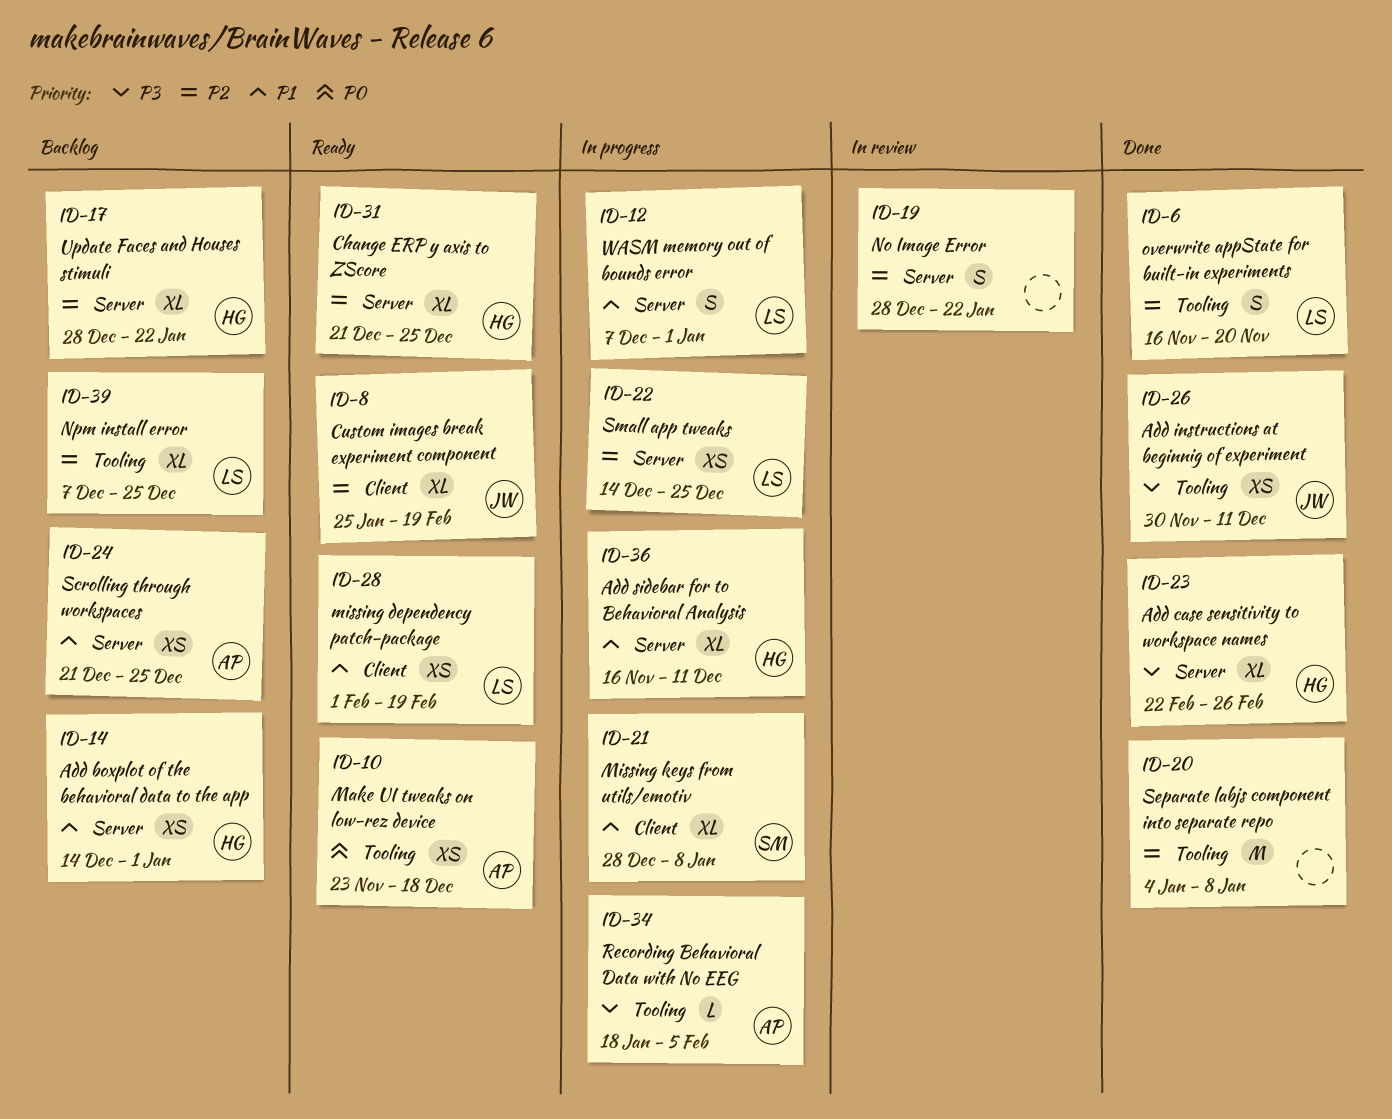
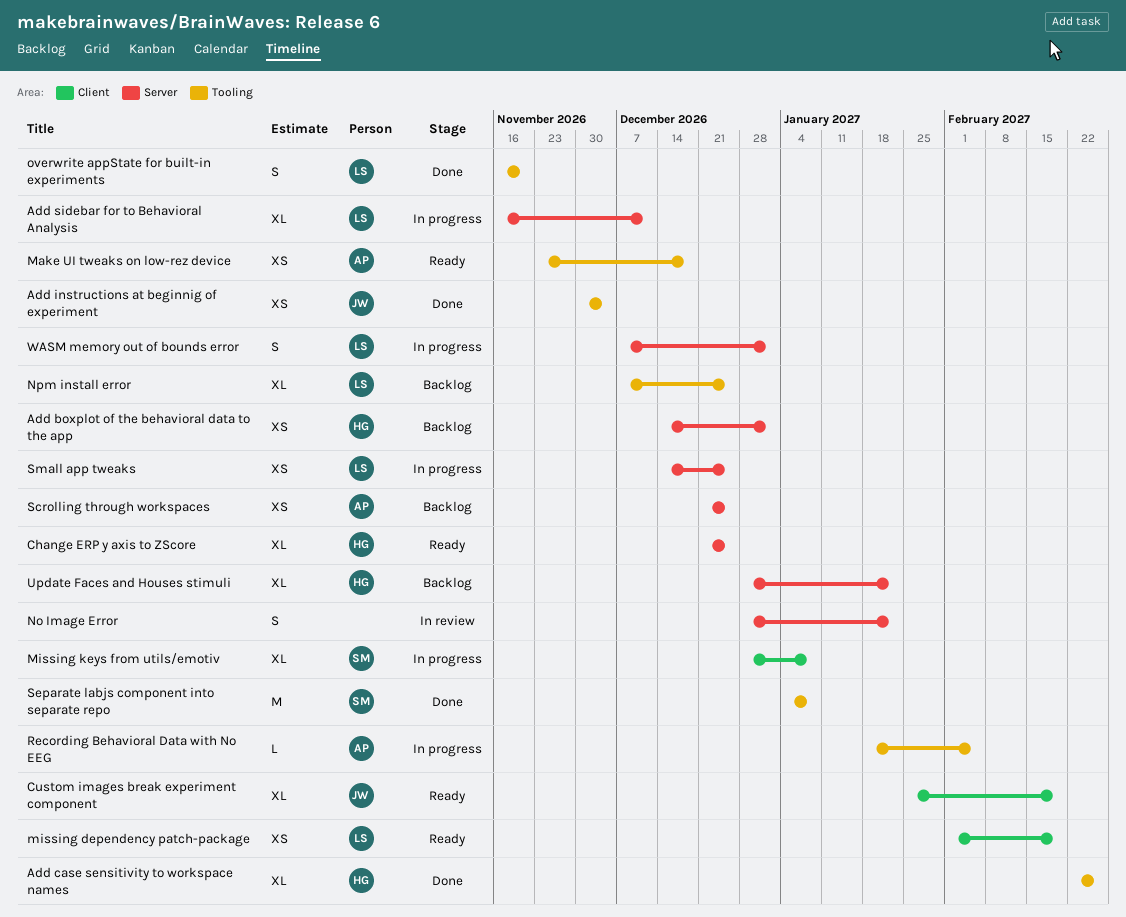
Add case sensitivity to workspace names, label: Server -> Tooling
Add instructions at beginnig of experiment, due: Dec 11 -> Dec 4
Add sidebar for to Behavioral Analysis, owner: HG -> LS
Separate labjs component into separate repo, owner: none -> SM

